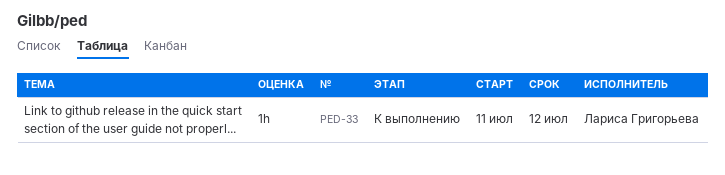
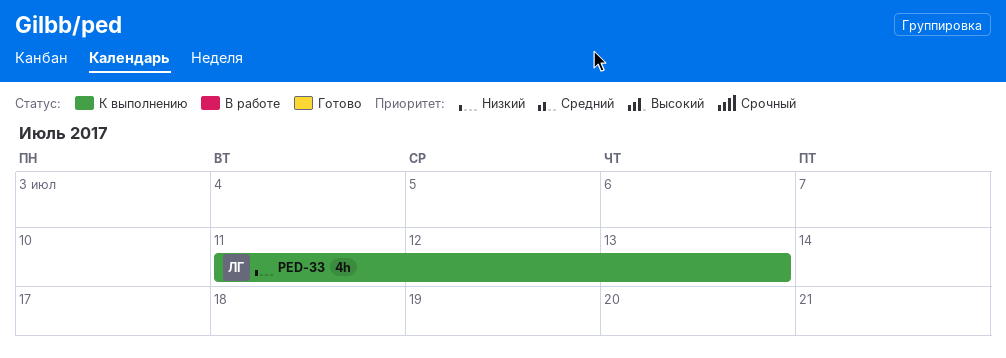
PED-33, estimate: 1h -> 4h
PED-33, due: Jul 12 -> Jul 13

